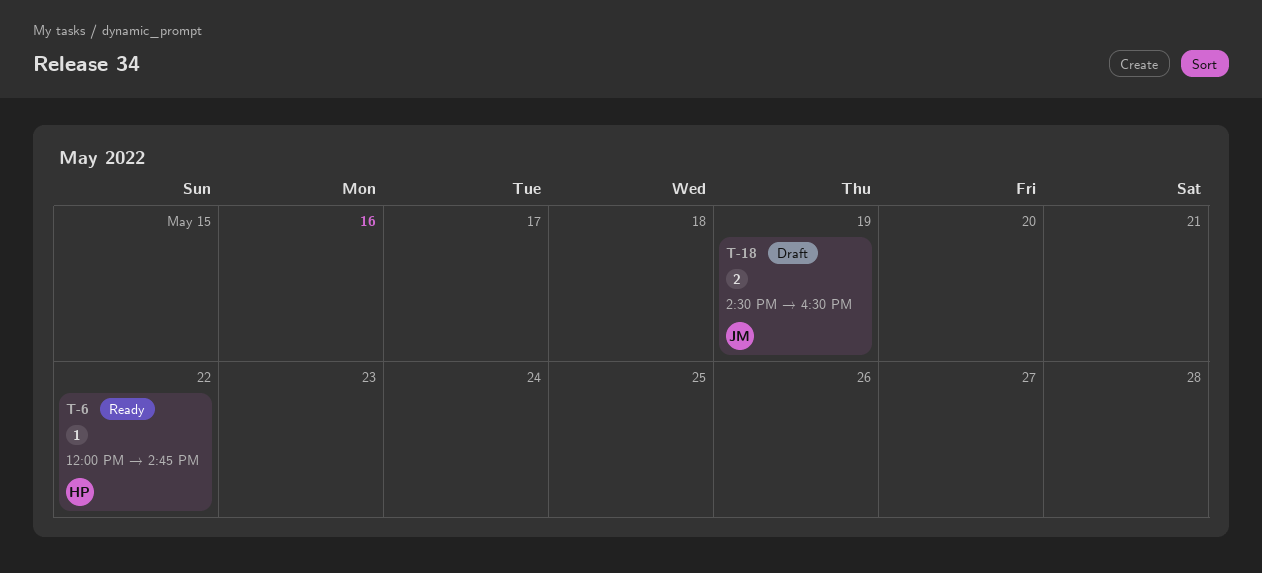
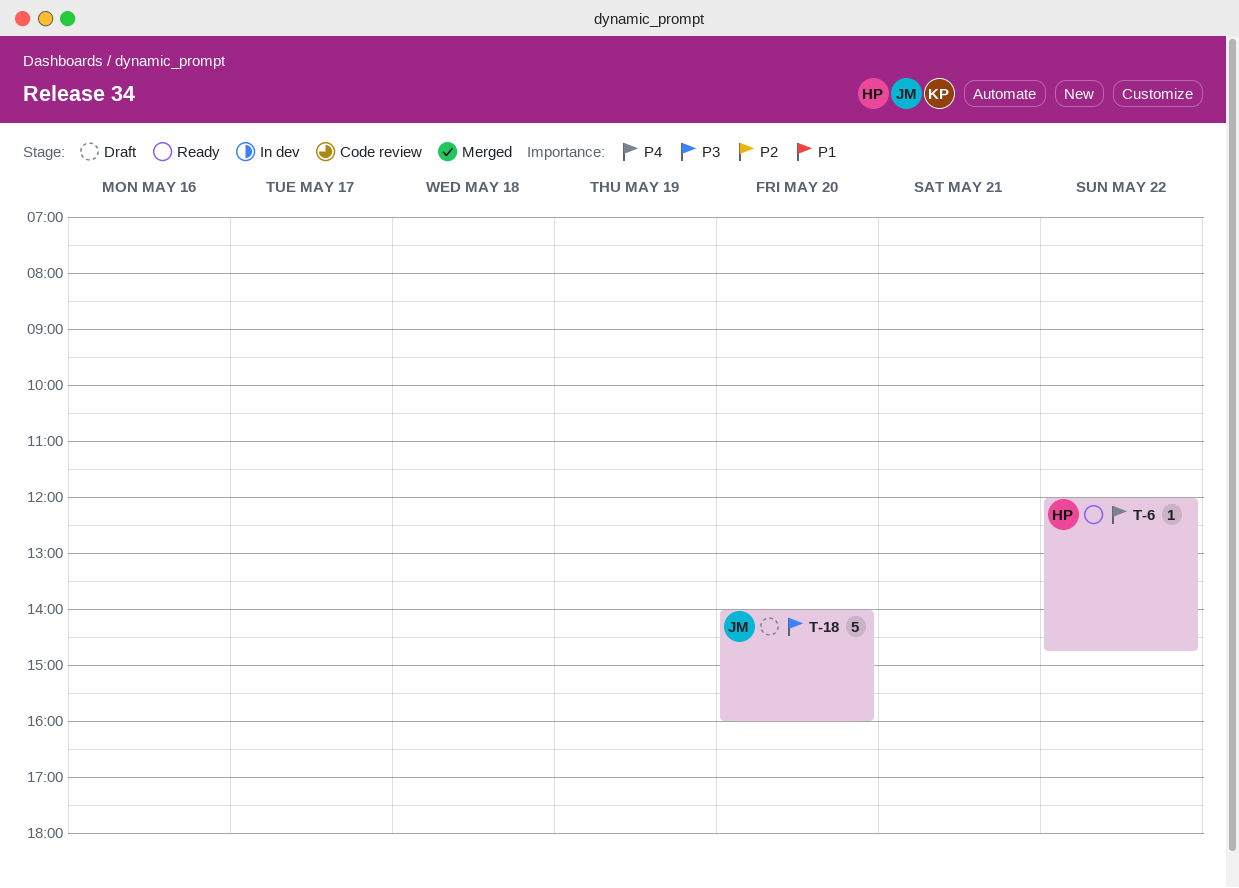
T-18, estimate: 2 -> 5
T-18, day: May 19 -> May 20
T-18, begins: 14:30 -> 14:00
T-18, ends: 16:30 -> 16:00

